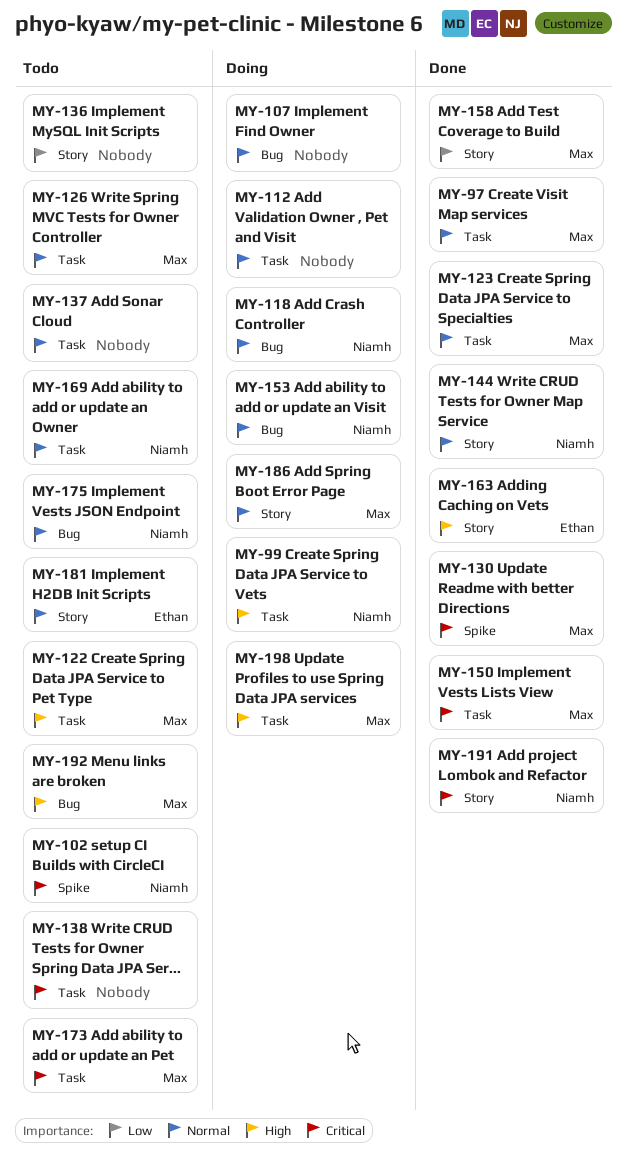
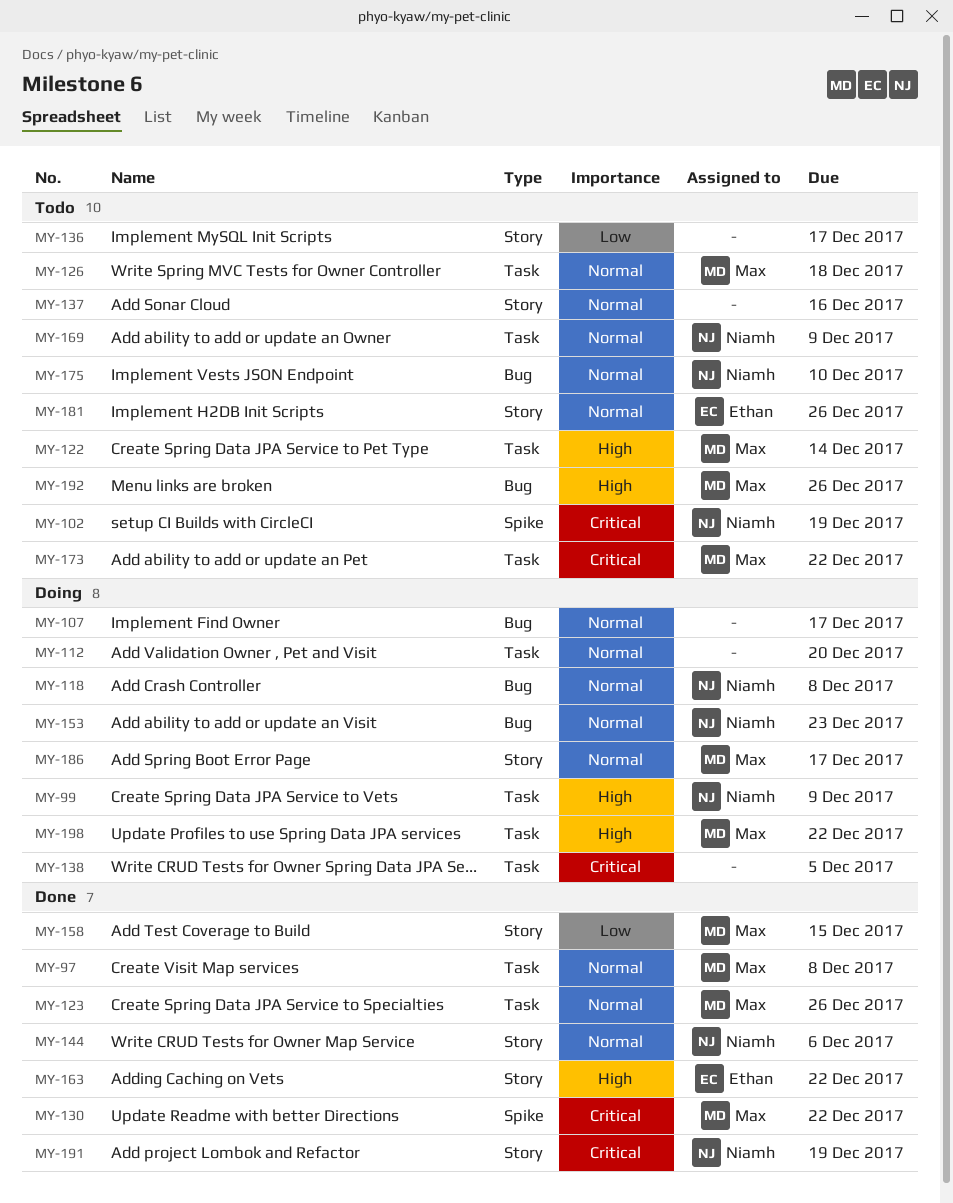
MY-137, label: Task -> Story
MY-138, status: Todo -> Doing
MY-150: present -> none

